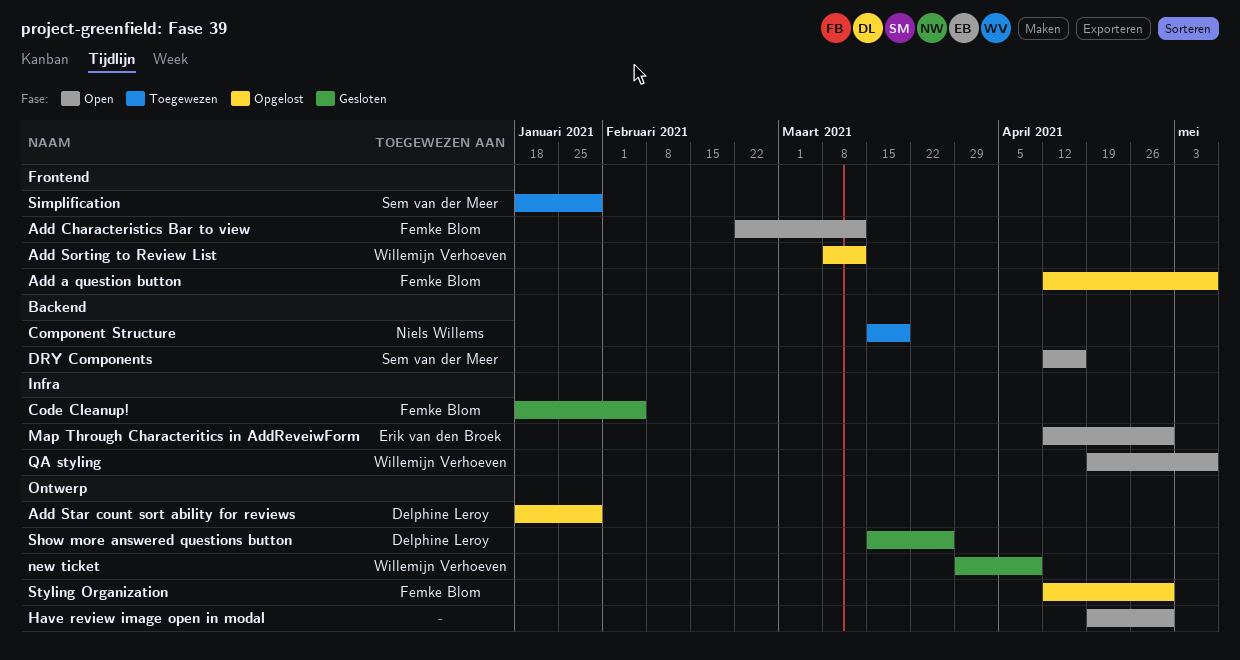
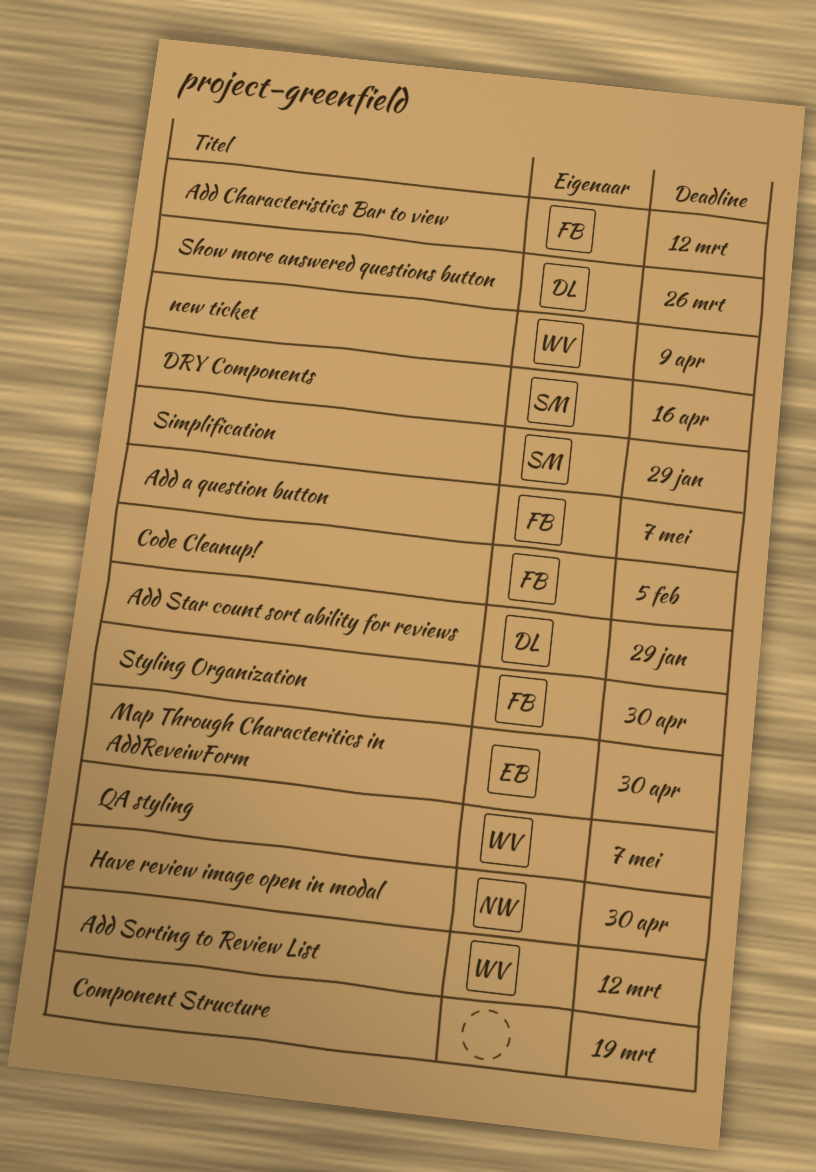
Component Structure, owner: Niels Willems -> none
Have review image open in modal, owner: none -> Niels Willems

